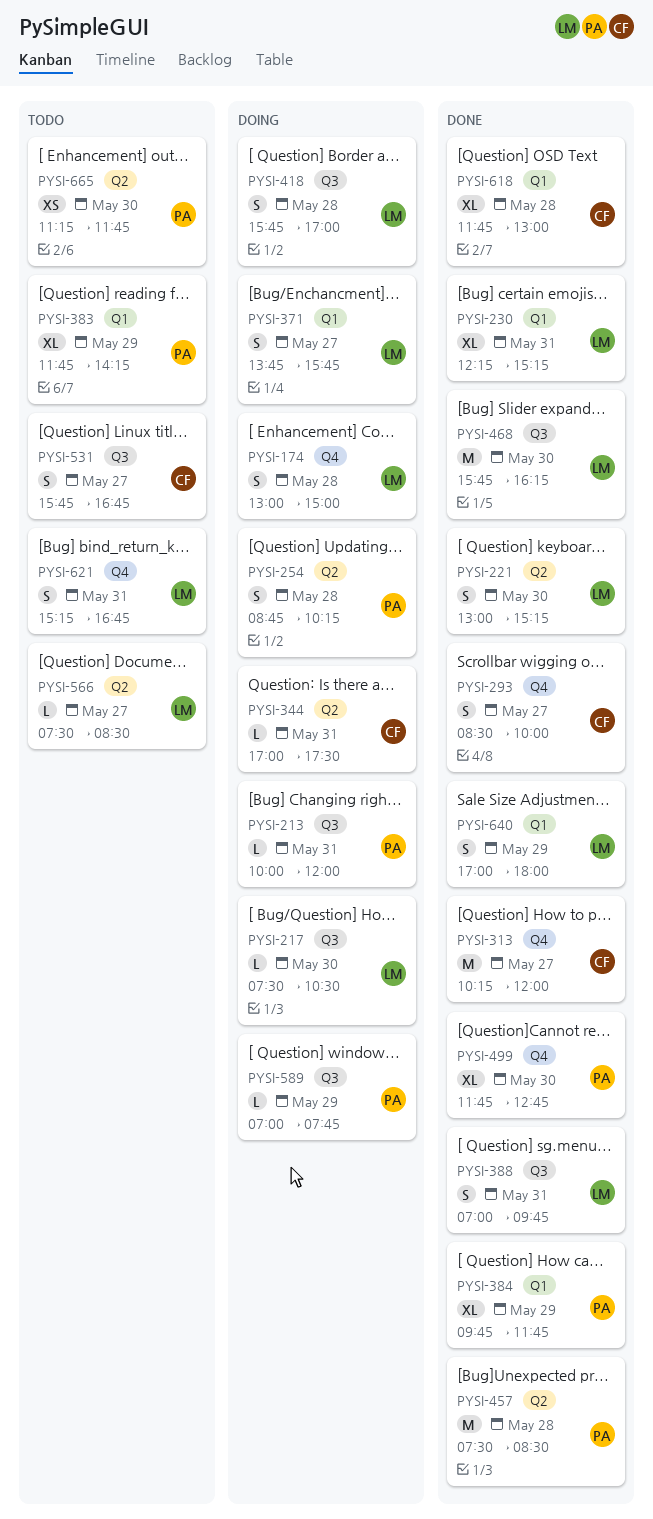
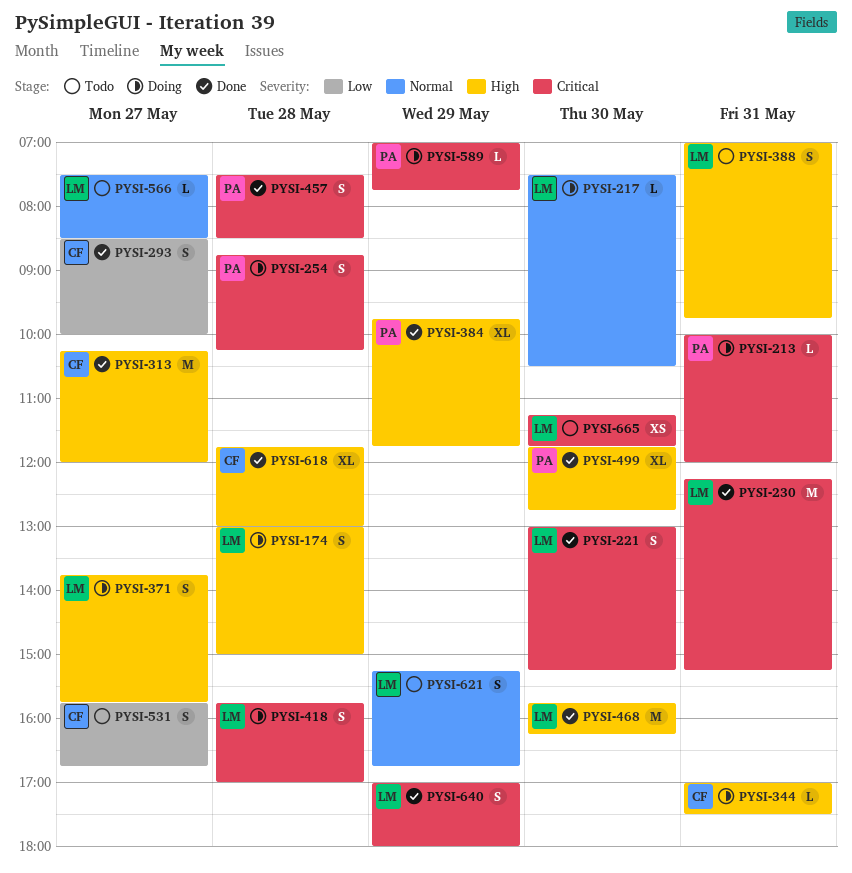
PYSI-230, estimate: XL -> M
PYSI-383: present -> none
PYSI-388, status: Done -> Todo
PYSI-457, estimate: M -> S
PYSI-621, day: May 31 -> May 29
PYSI-665, owner: PA -> LM

